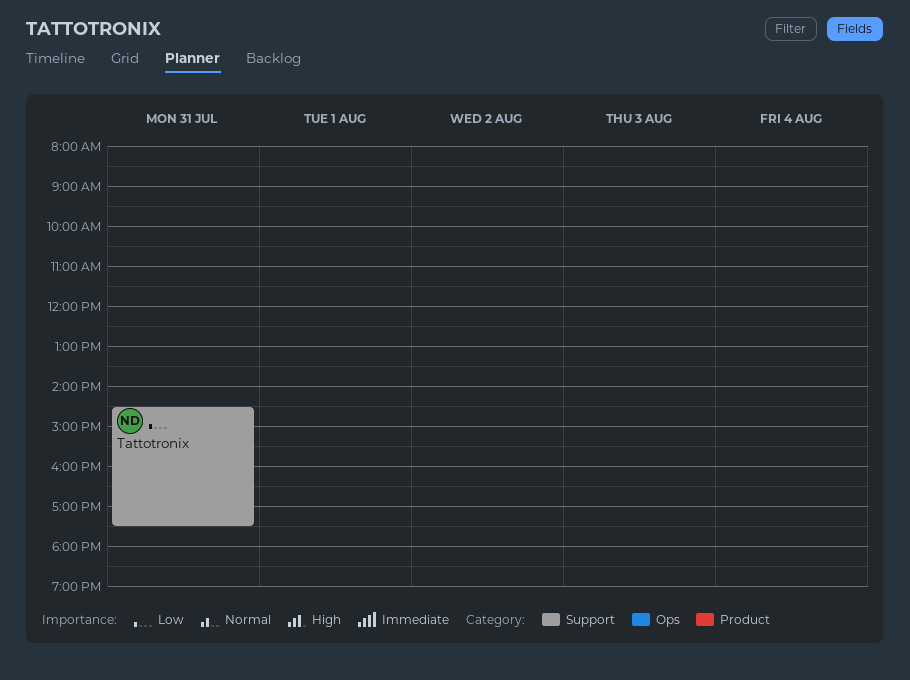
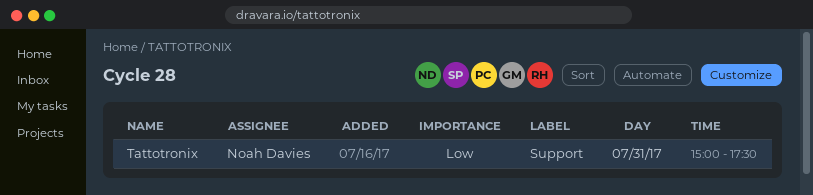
Tattotronix, begins: 14:30 -> 15:00

